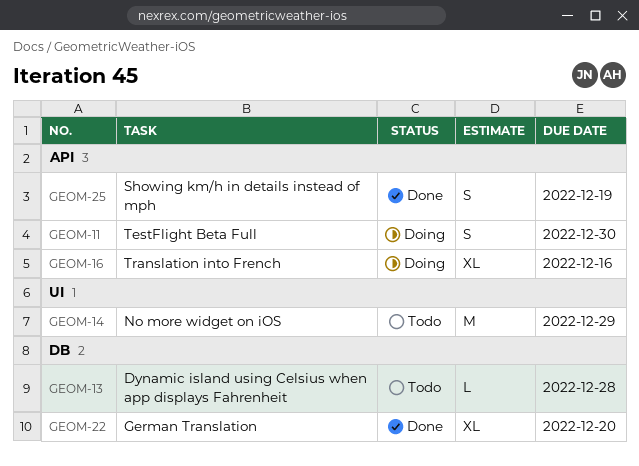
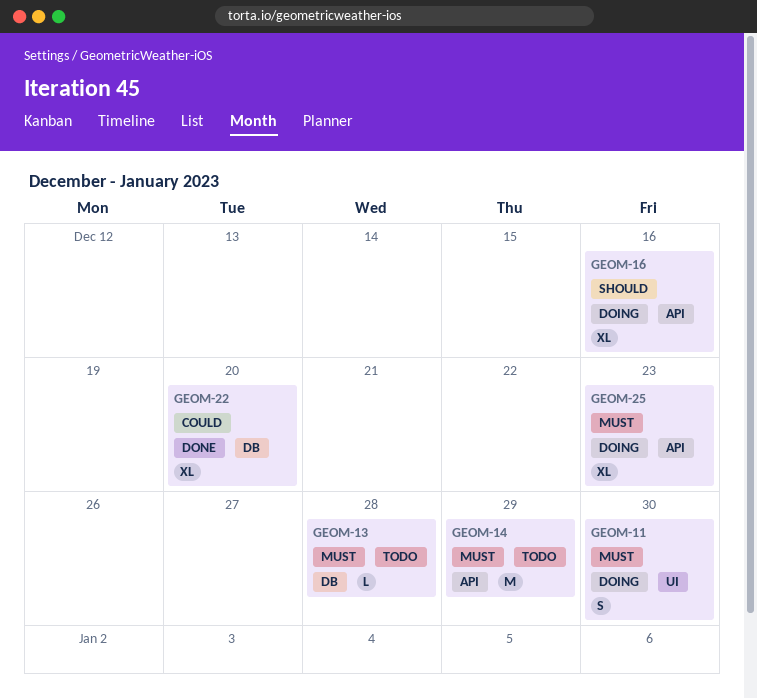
GEOM-11, label: API -> UI
GEOM-14, label: UI -> API
GEOM-25, status: Done -> Doing
GEOM-25, estimate: S -> XL
GEOM-25, due: Dec 19 -> Dec 23

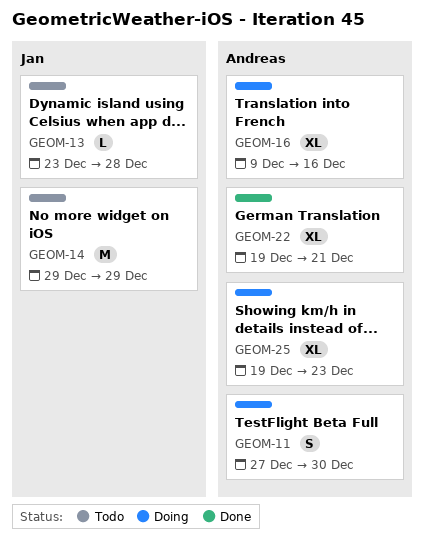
GEOM-22, due: Dec 20 -> Dec 21

